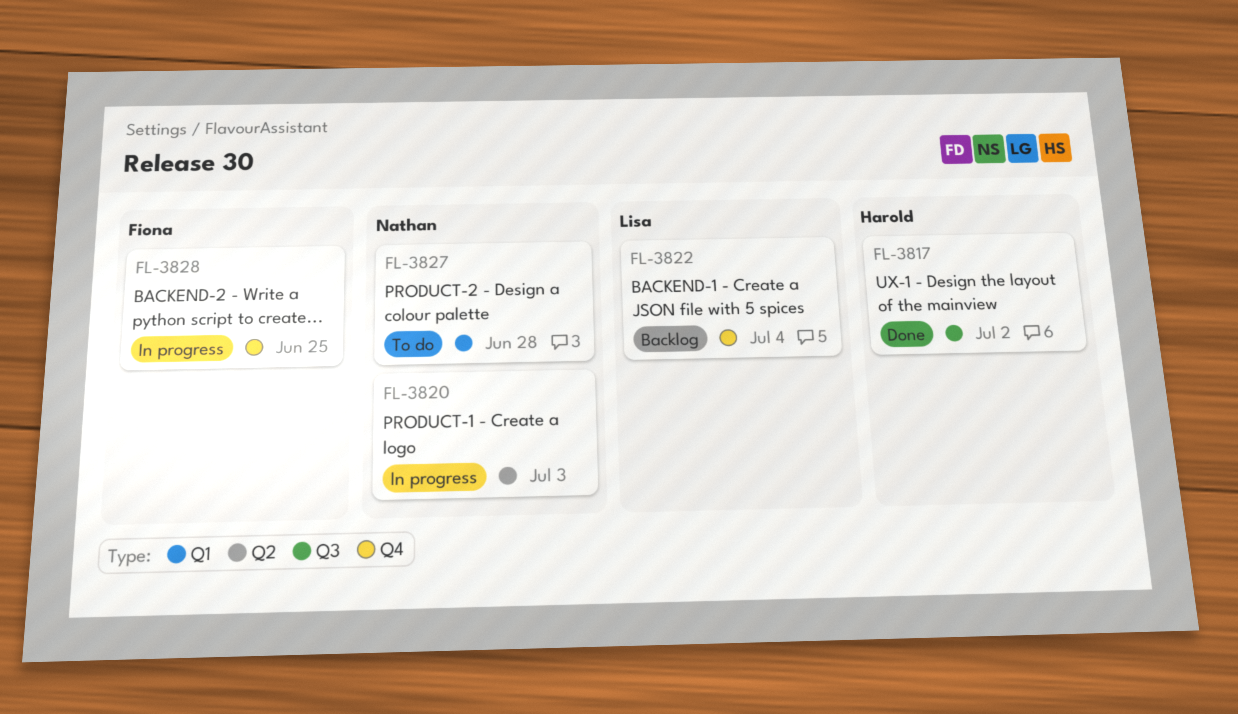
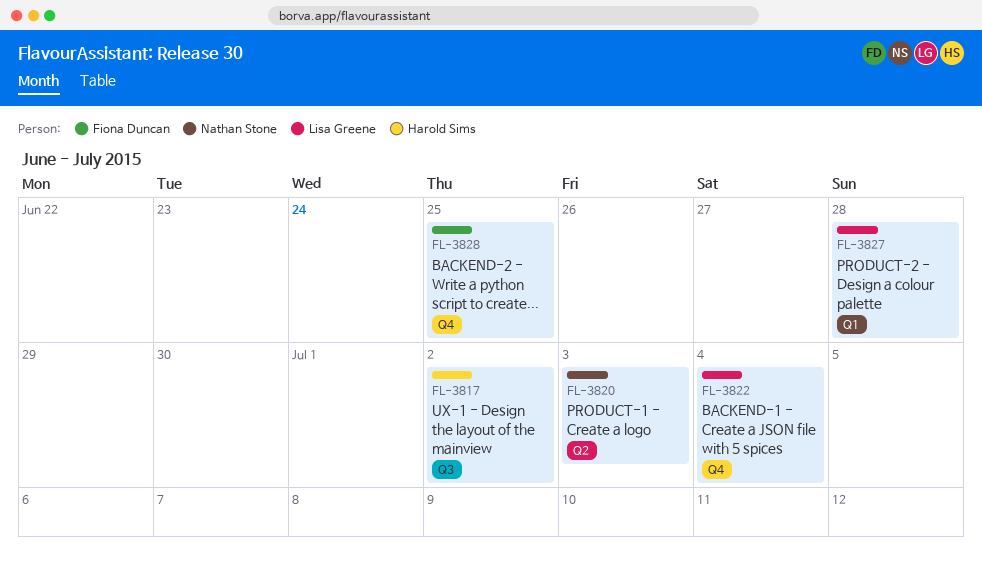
FL-3827, owner: Nathan Stone -> Lisa Greene

